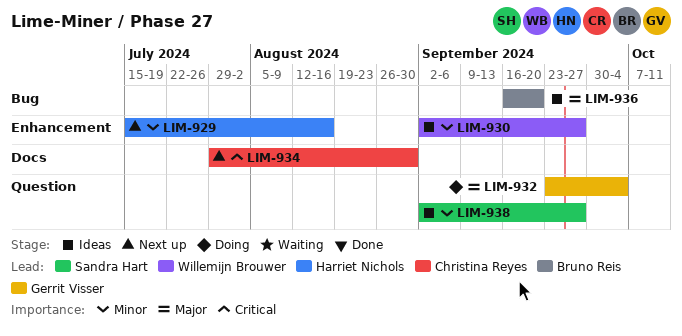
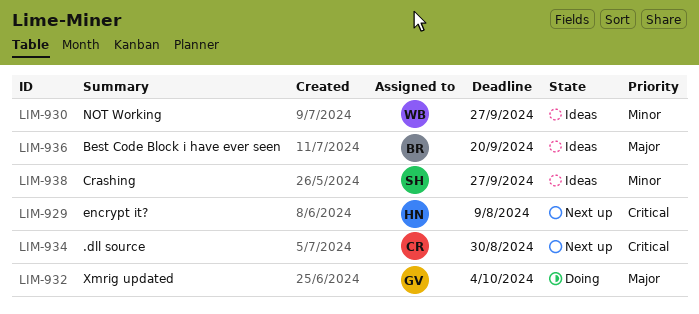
LIM-929, priority: Minor -> Critical
LIM-929, due: Aug 16 -> Aug 9

